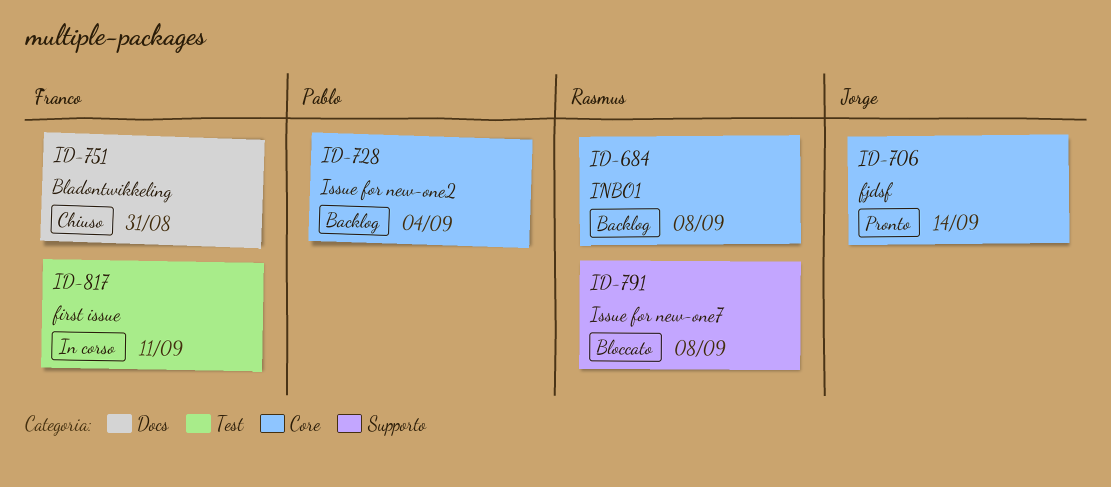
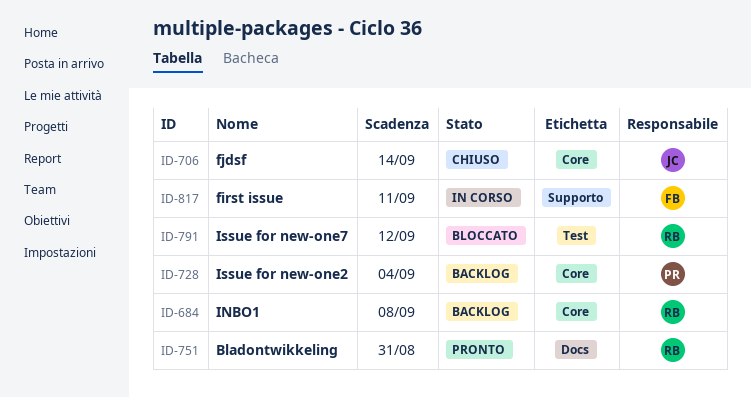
ID-706, status: Pronto -> Chiuso
ID-751, status: Chiuso -> Pronto
ID-751, owner: Franco -> Rasmus
ID-791, label: Supporto -> Test
ID-791, due: Sep 8 -> Sep 12
ID-817, label: Test -> Supporto

